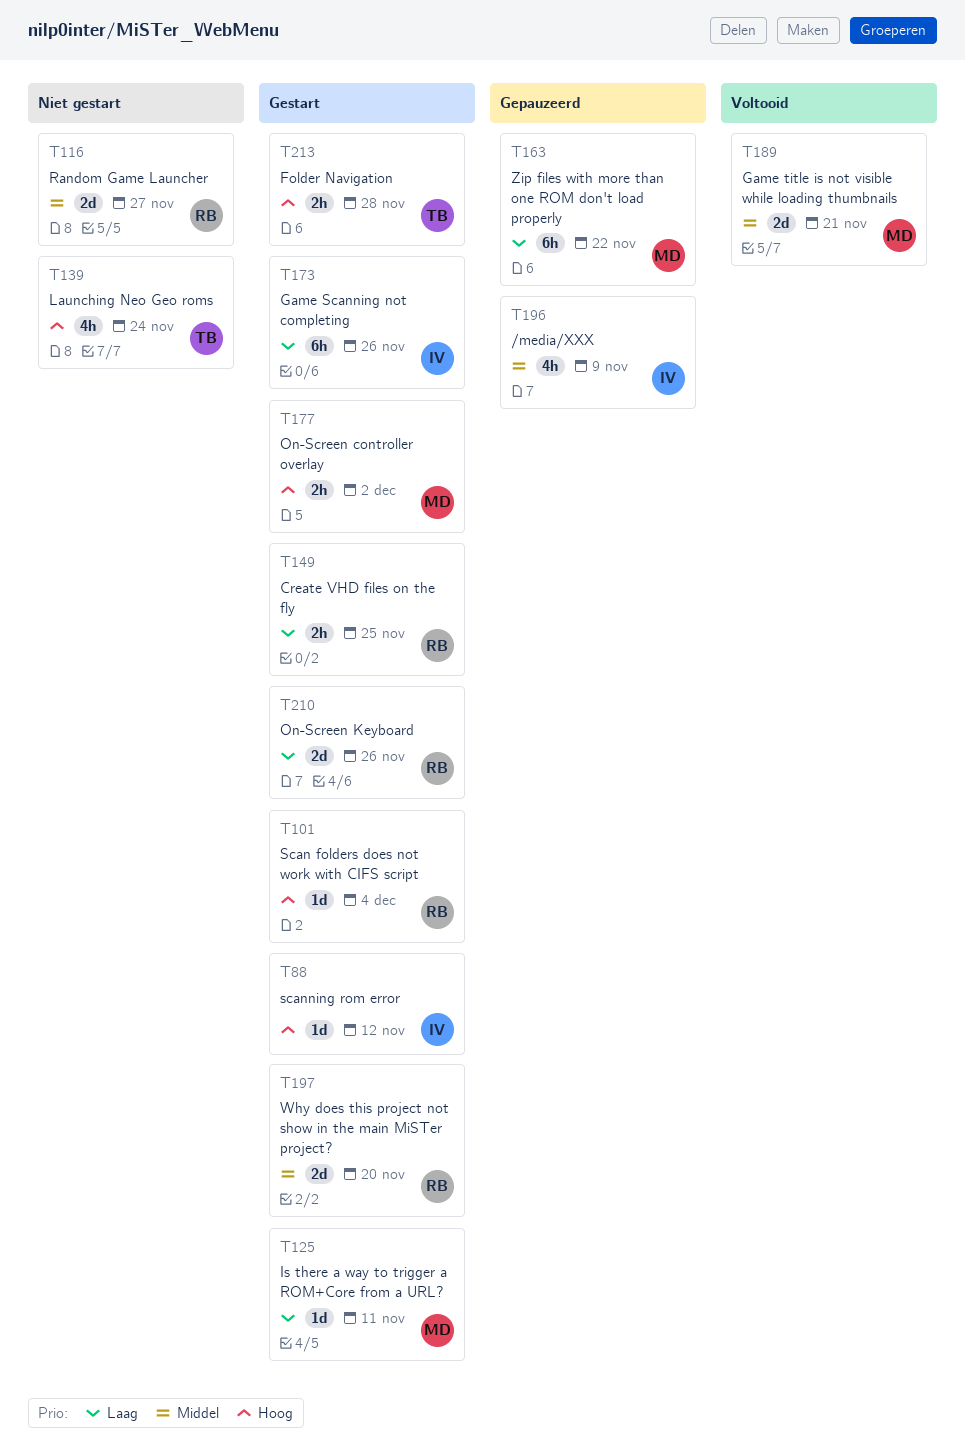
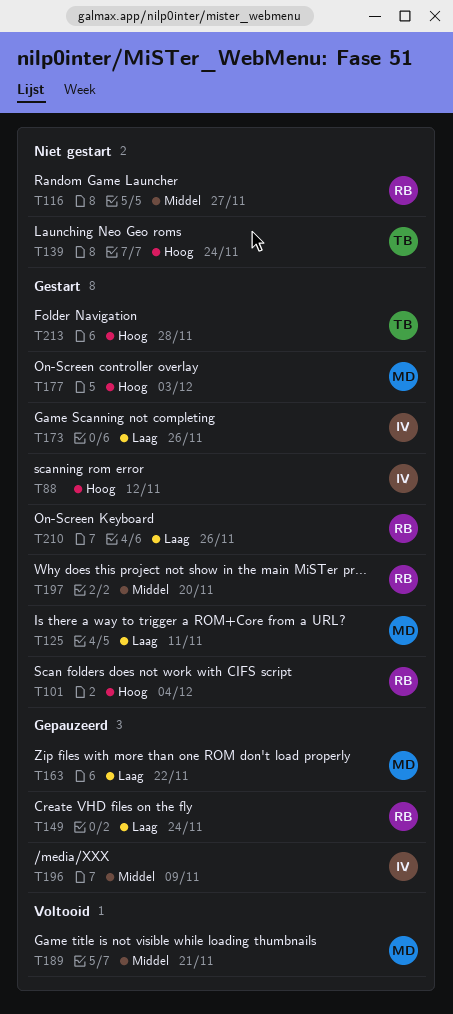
T149, status: Gestart -> Gepauzeerd
T149, due: Nov 25 -> Nov 24
T177, due: Dec 2 -> Dec 3

